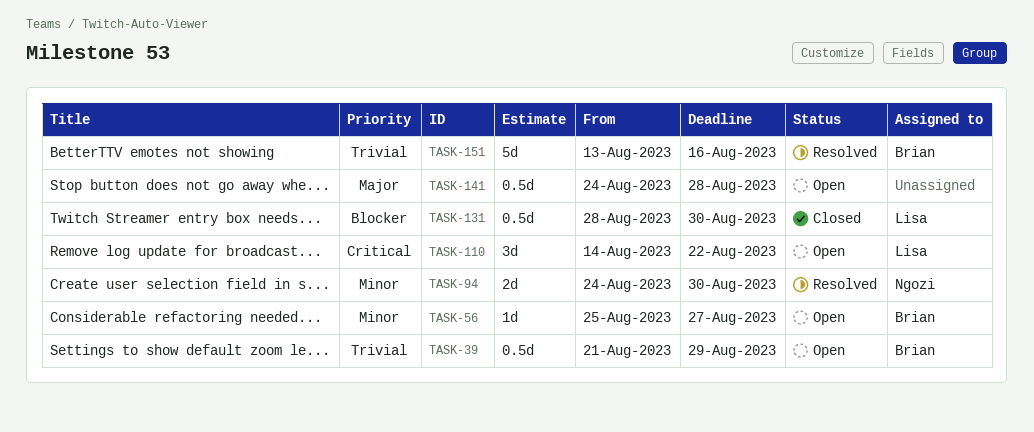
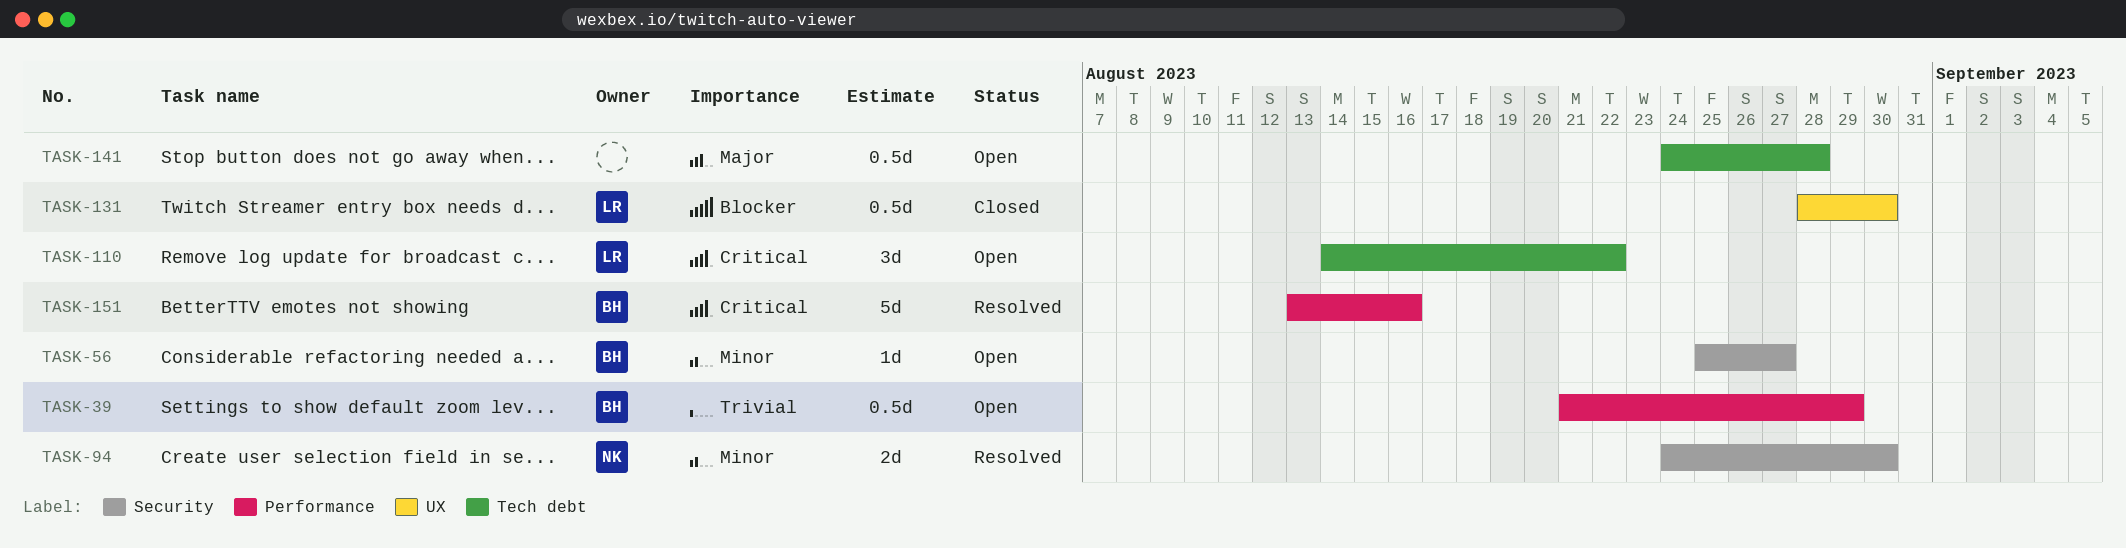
TASK-151, priority: Trivial -> Critical

